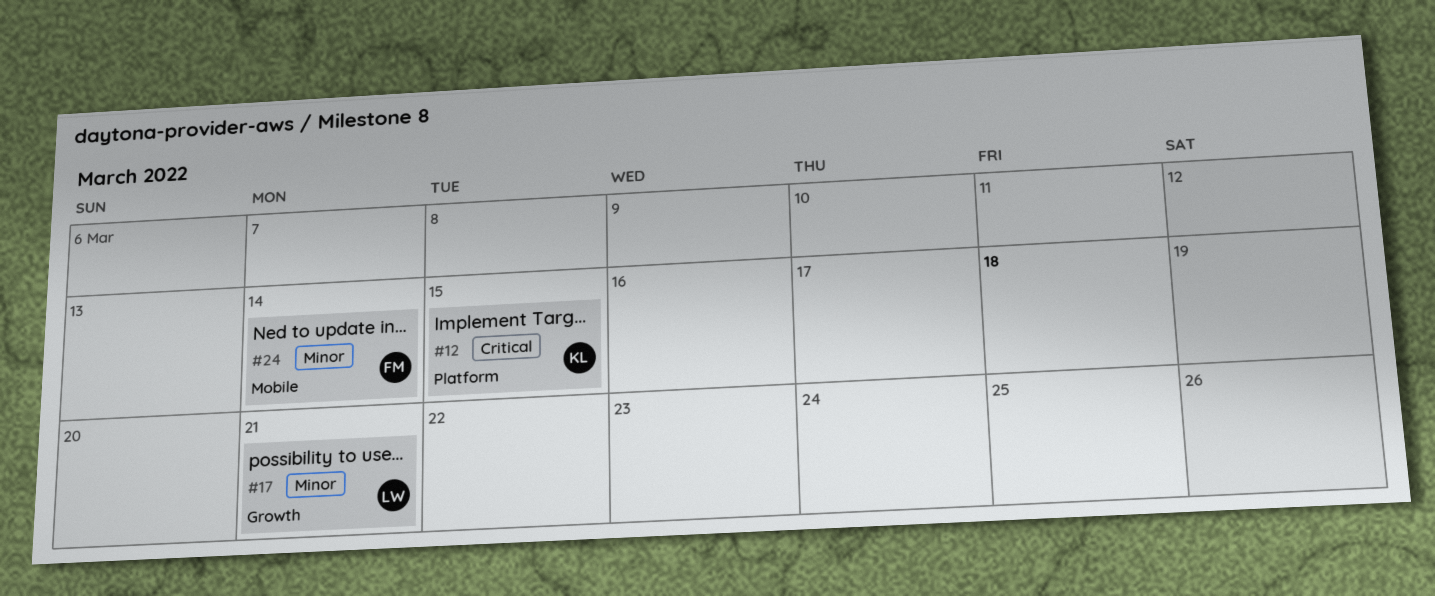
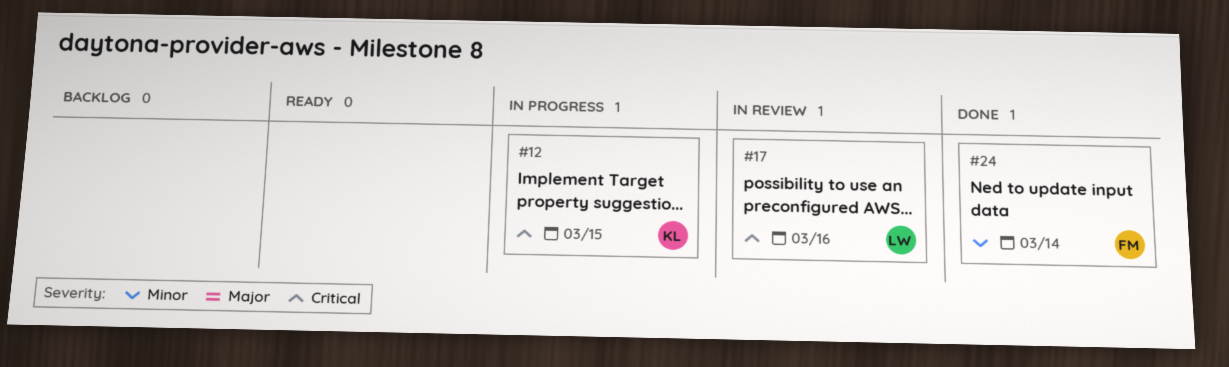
#17, priority: Minor -> Critical
#17, due: Mar 21 -> Mar 16

